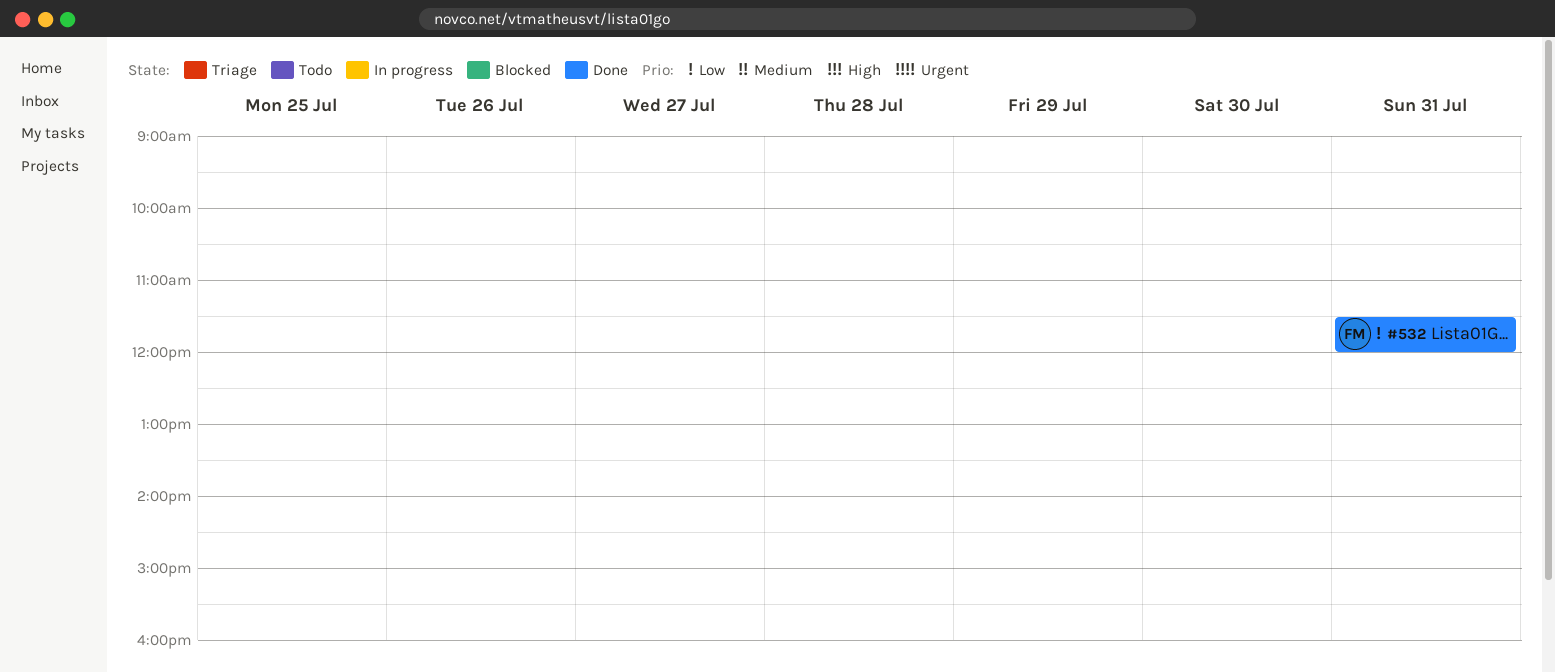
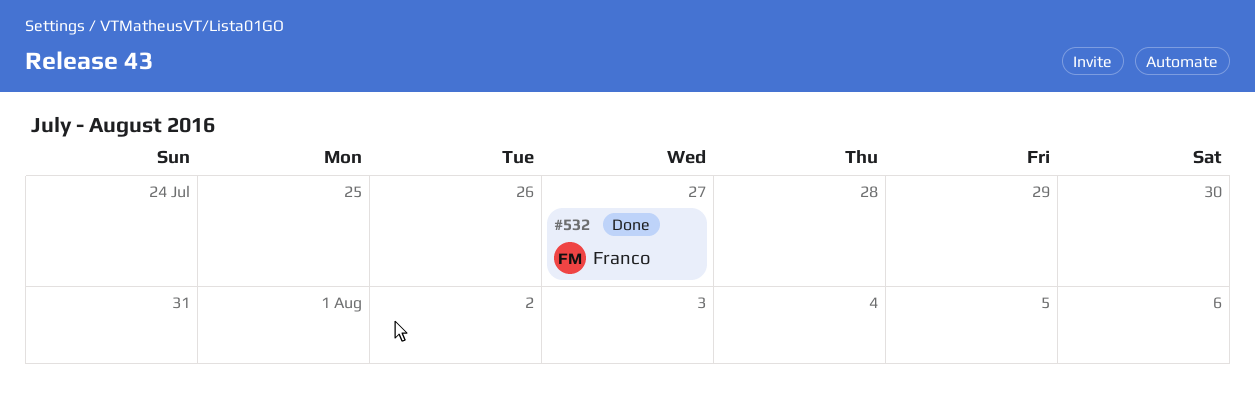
#532, day: Jul 31 -> Jul 27

